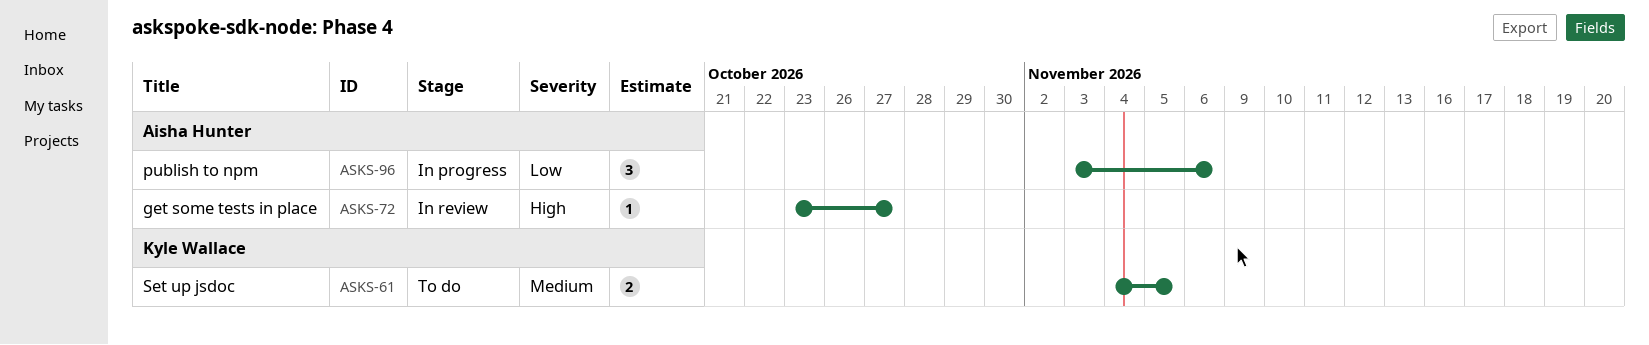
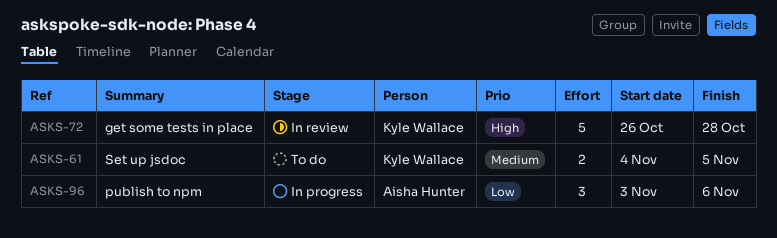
ASKS-72, owner: Aisha Hunter -> Kyle Wallace
ASKS-72, estimate: 1 -> 5
ASKS-72, start: Oct 23 -> Oct 26
ASKS-72, due: Oct 27 -> Oct 28

